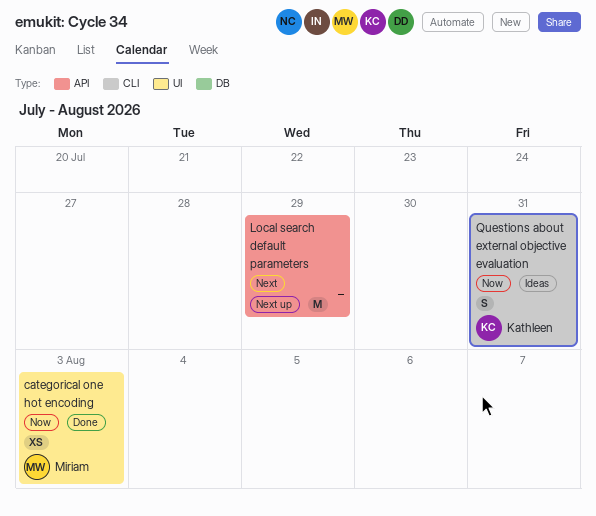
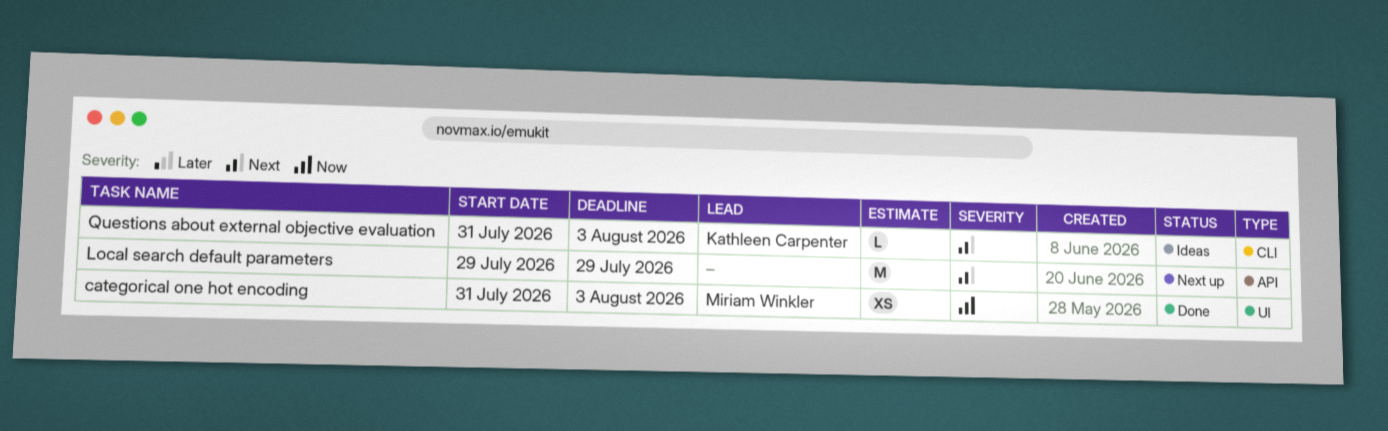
Questions about external objective evaluation, priority: Now -> Next
Questions about external objective evaluation, estimate: S -> L
Questions about external objective evaluation, due: Jul 31 -> Aug 3

